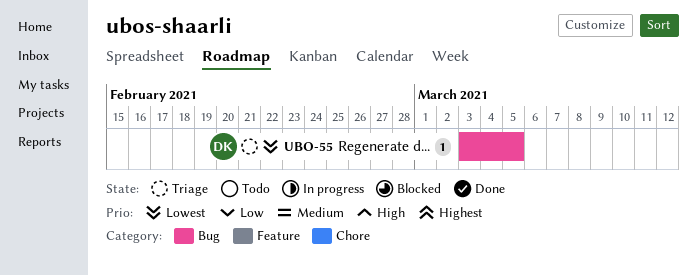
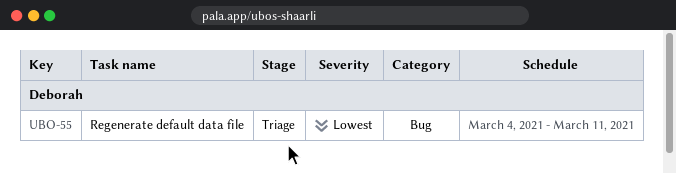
UBO-55, start: Mar 3 -> Mar 4
UBO-55, due: Mar 5 -> Mar 11

